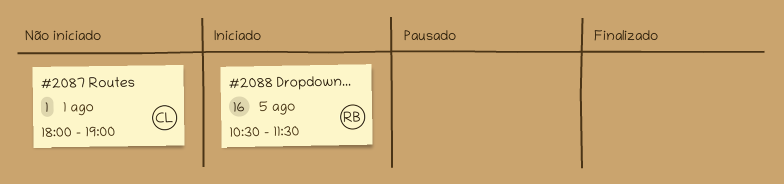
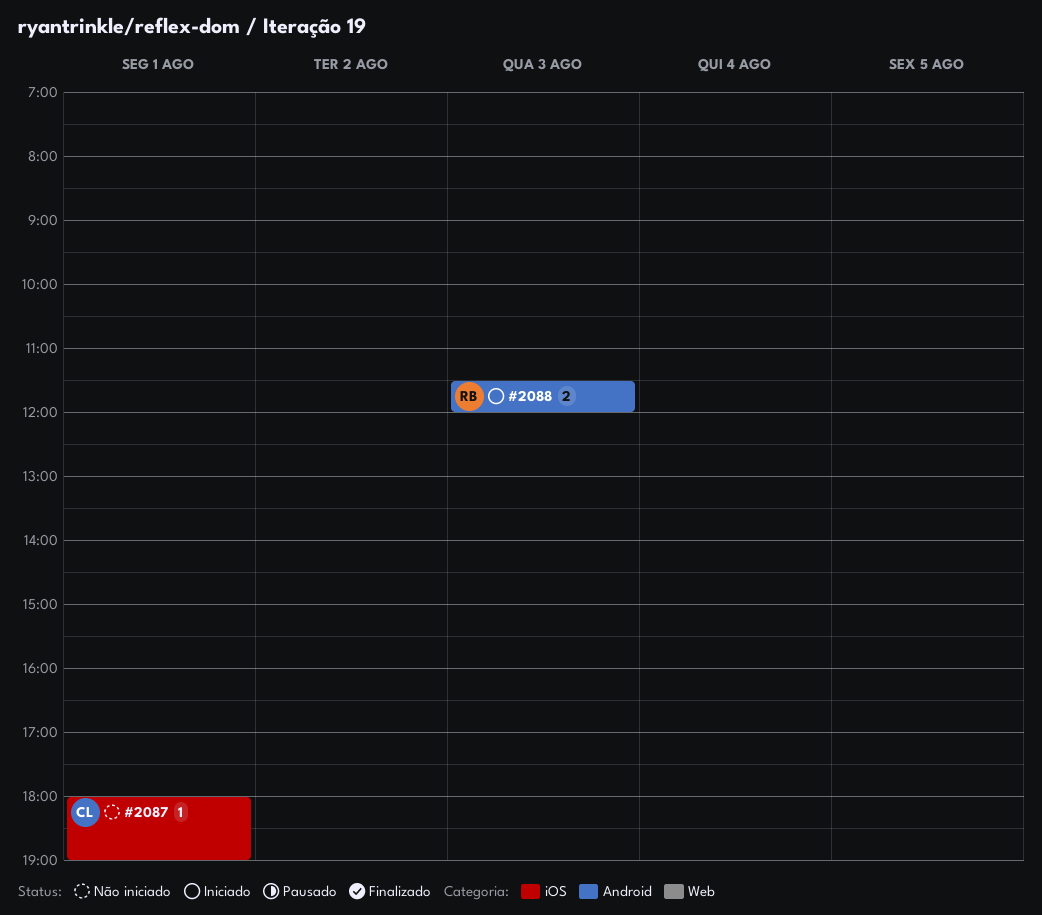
#2088, estimate: 16 -> 2
#2088, day: Aug 5 -> Aug 3
#2088, begins: 10:30 -> 11:30
#2088, ends: 11:30 -> 12:00

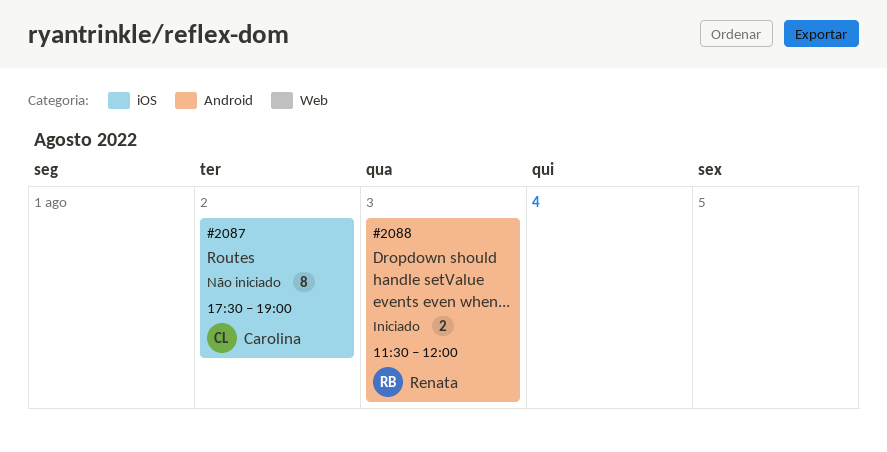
#2087, estimate: 1 -> 8
#2087, day: Aug 1 -> Aug 2
#2087, begins: 18:00 -> 17:30

